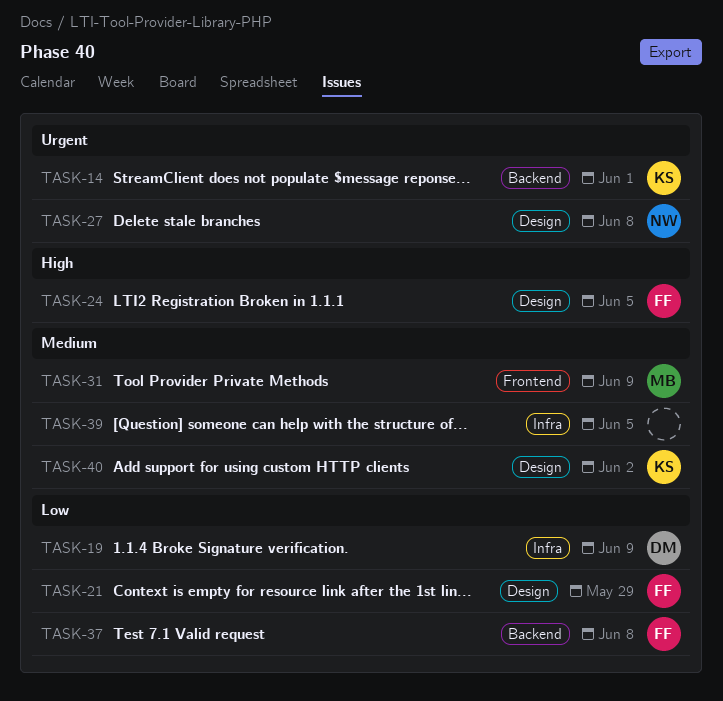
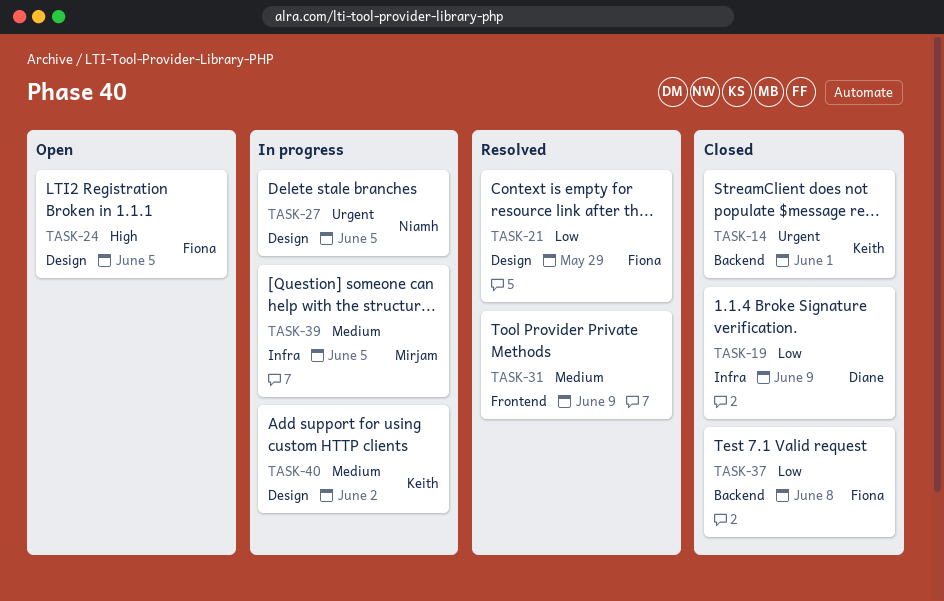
TASK-27, due: Jun 8 -> Jun 5
TASK-31, owner: Mirjam -> none
TASK-39, owner: none -> Mirjam

